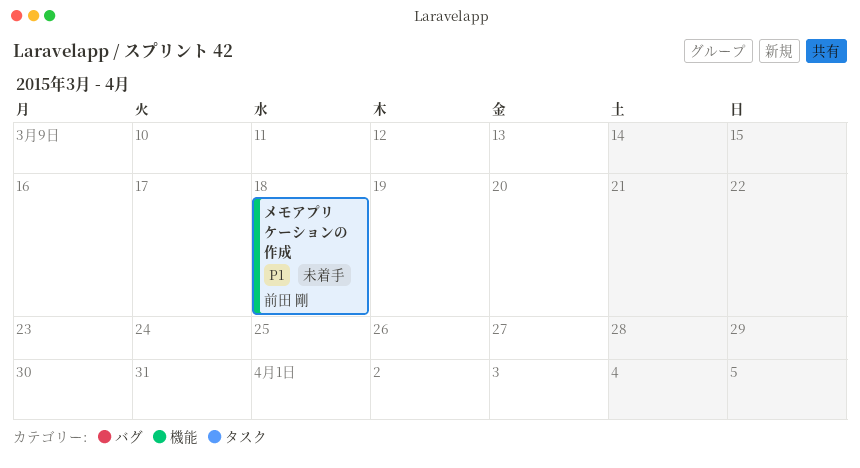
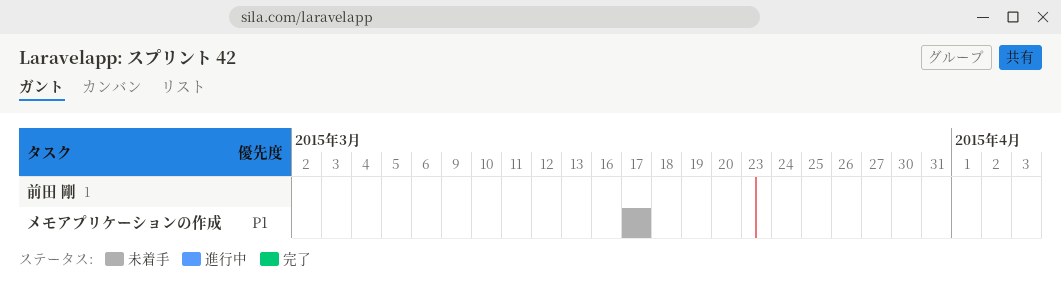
メモアプリケーションの作成, due: Mar 18 -> Mar 17

